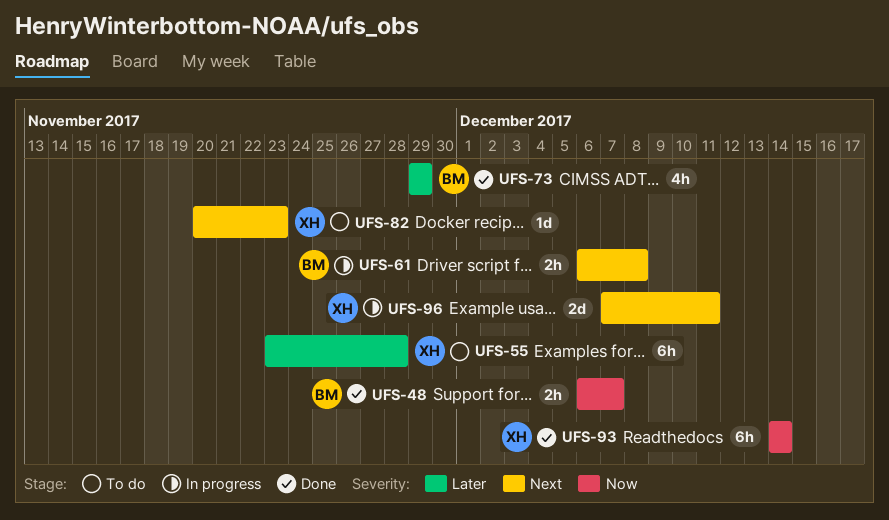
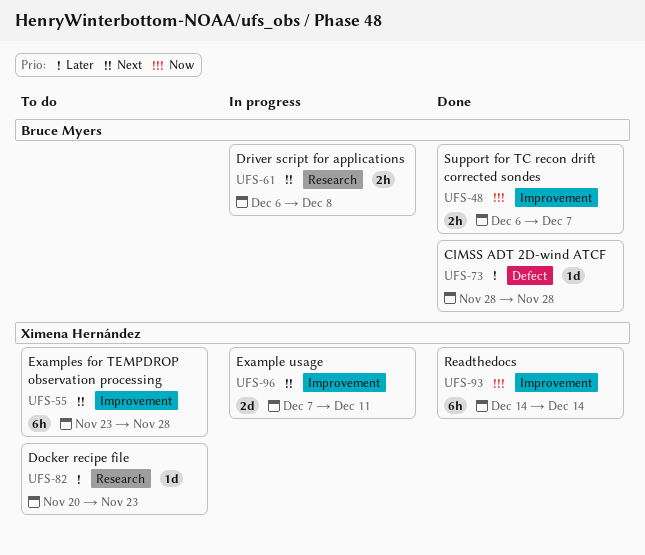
UFS-55, priority: Later -> Next
UFS-73, estimate: 4h -> 1d
UFS-73, start: Nov 29 -> Nov 28
UFS-73, due: Nov 29 -> Nov 28
UFS-82, priority: Next -> Later

